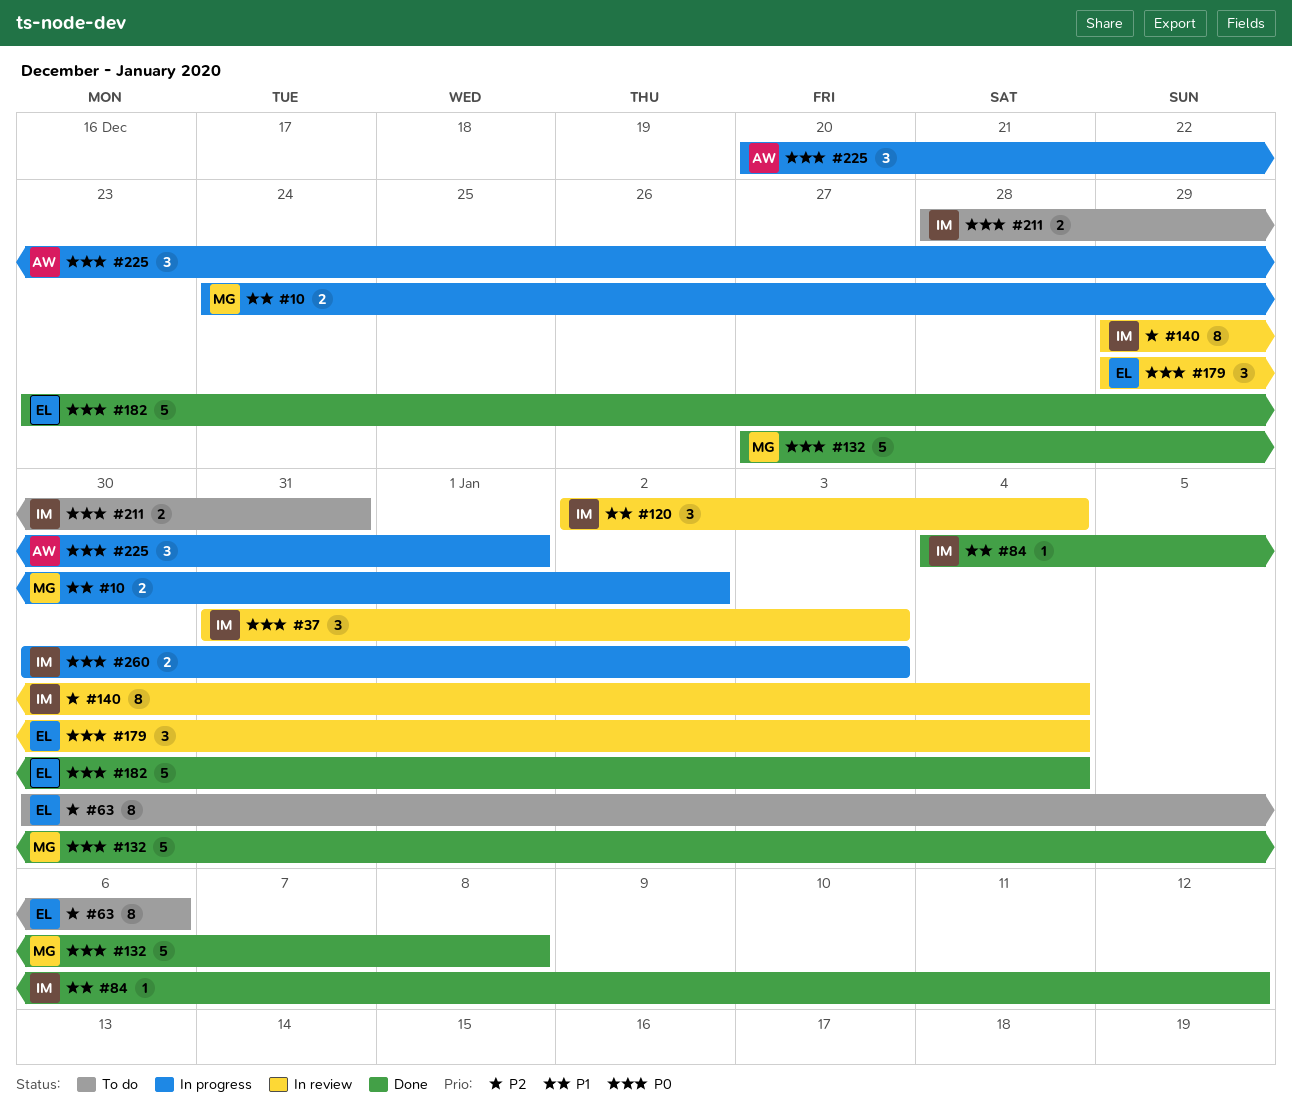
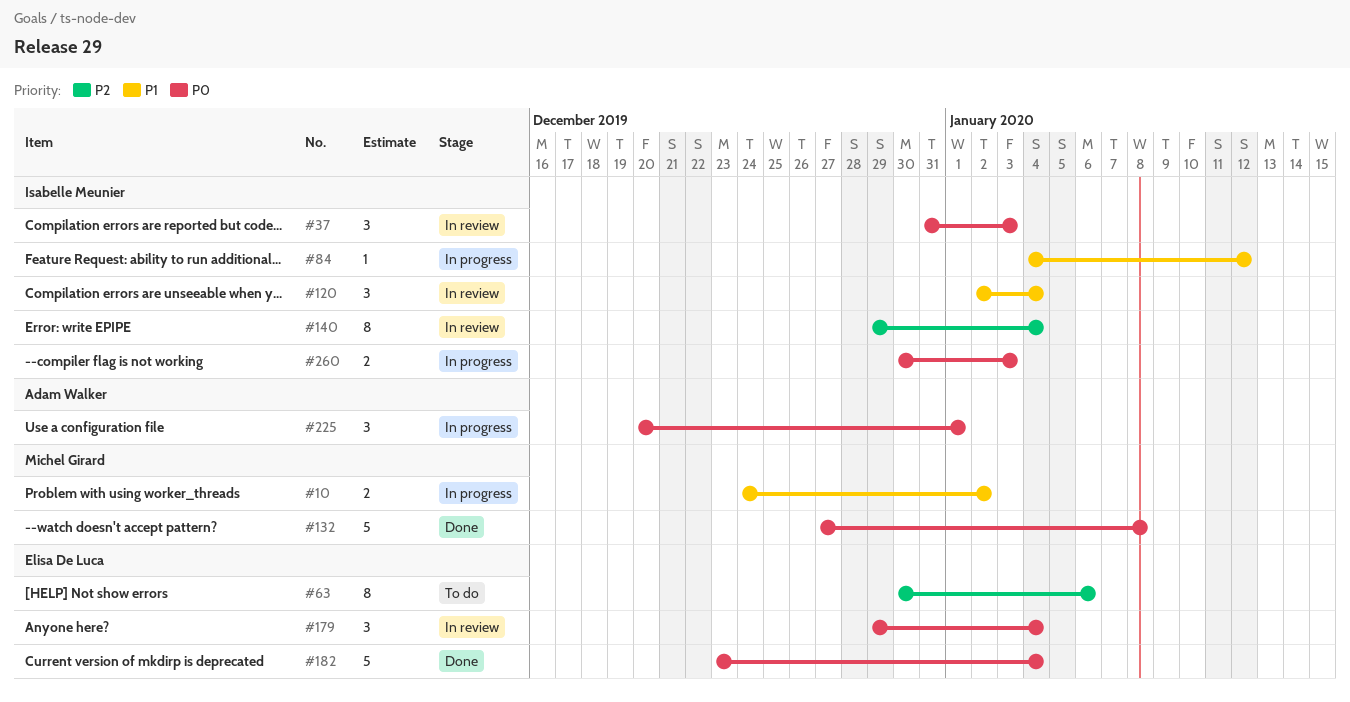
#84, status: Done -> In progress
#211: present -> none

